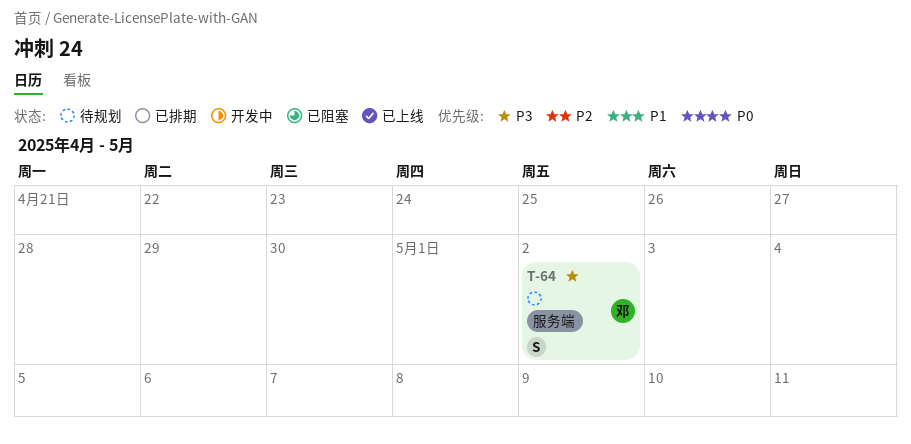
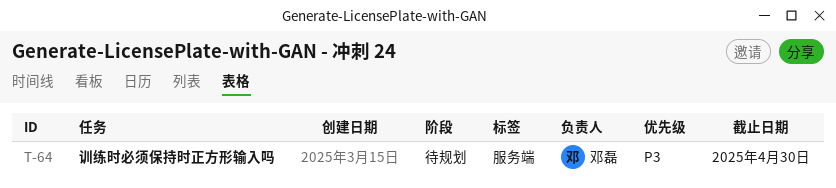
T-64, due: May 2 -> Apr 30

